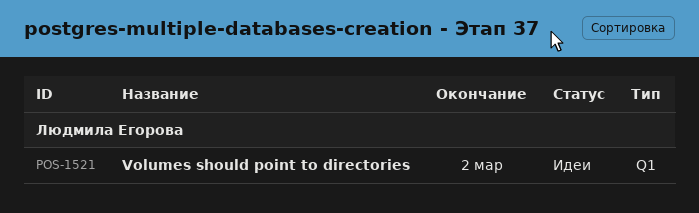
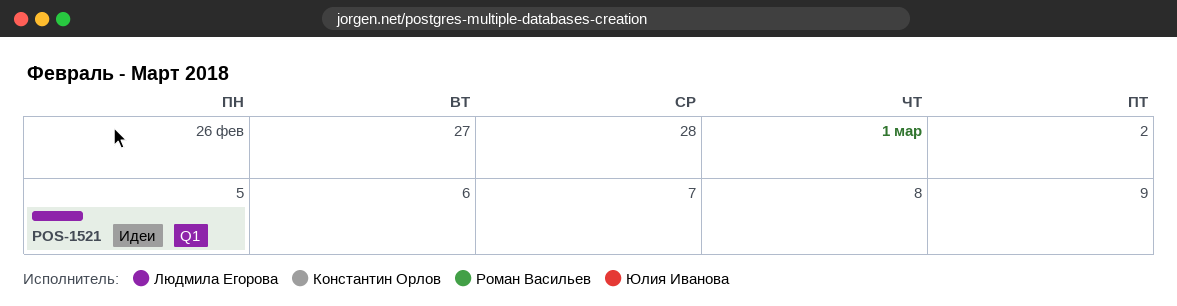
POS-1521, due: Mar 2 -> Mar 5

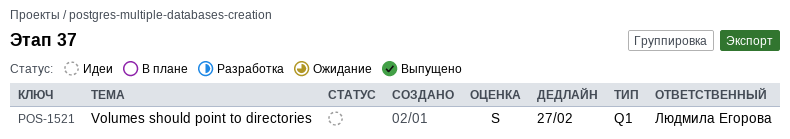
POS-1521, due: Mar 5 -> Feb 27

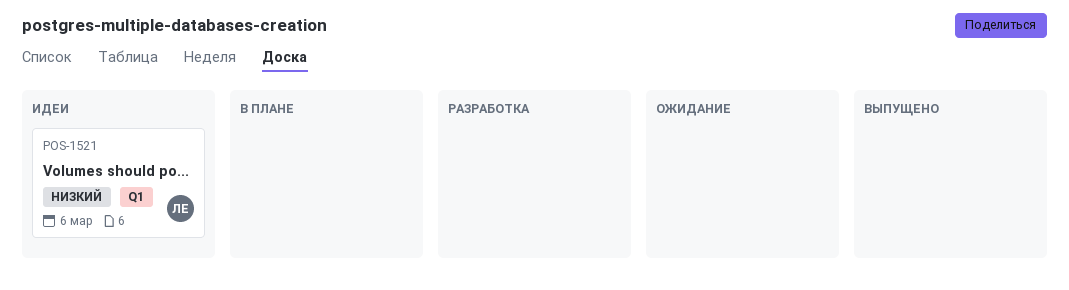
POS-1521, due: Feb 27 -> Mar 6

